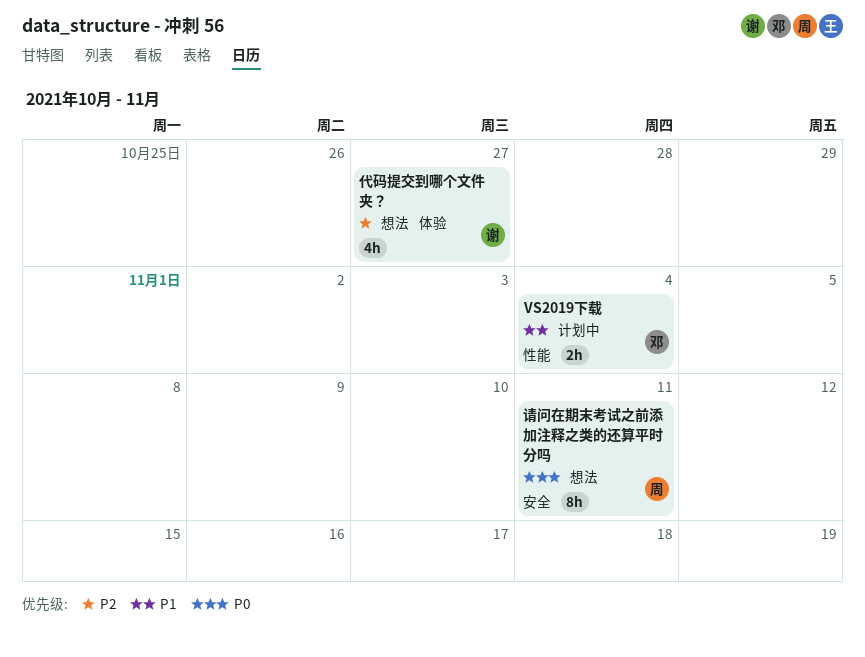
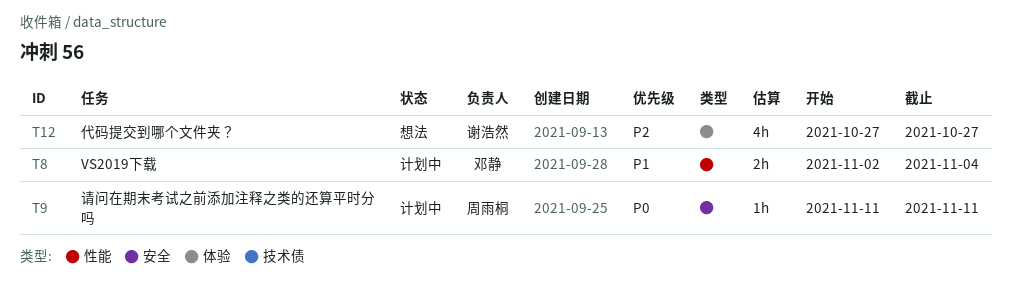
请问在期末考试之前添加注释之类的还算平时分吗, status: 想法 -> 计划中
请问在期末考试之前添加注释之类的还算平时分吗, estimate: 8h -> 1h

